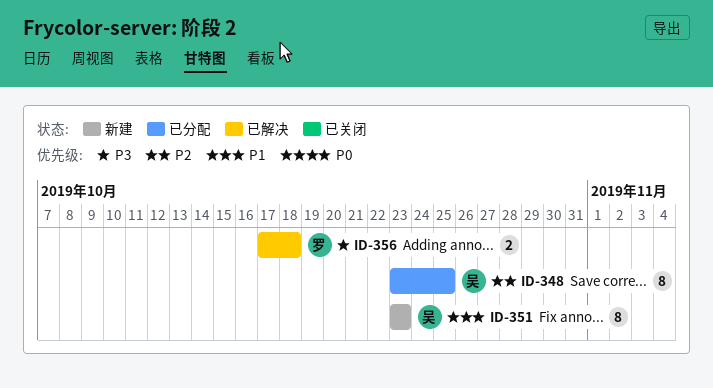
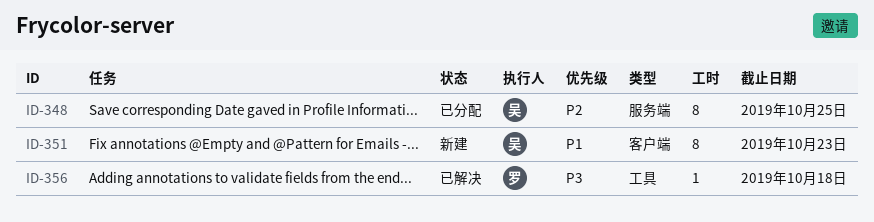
ID-356, estimate: 2 -> 1

